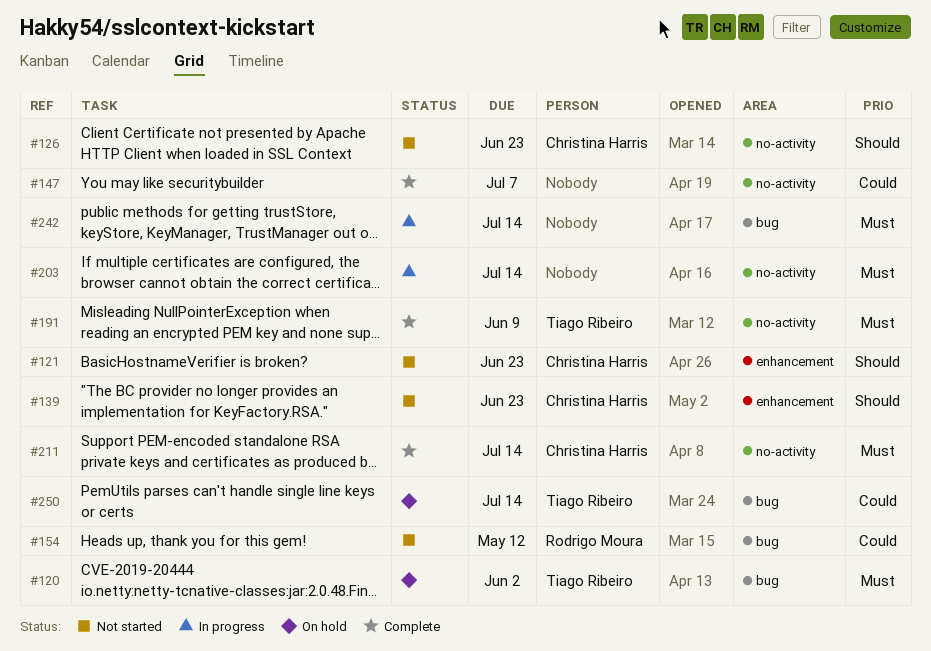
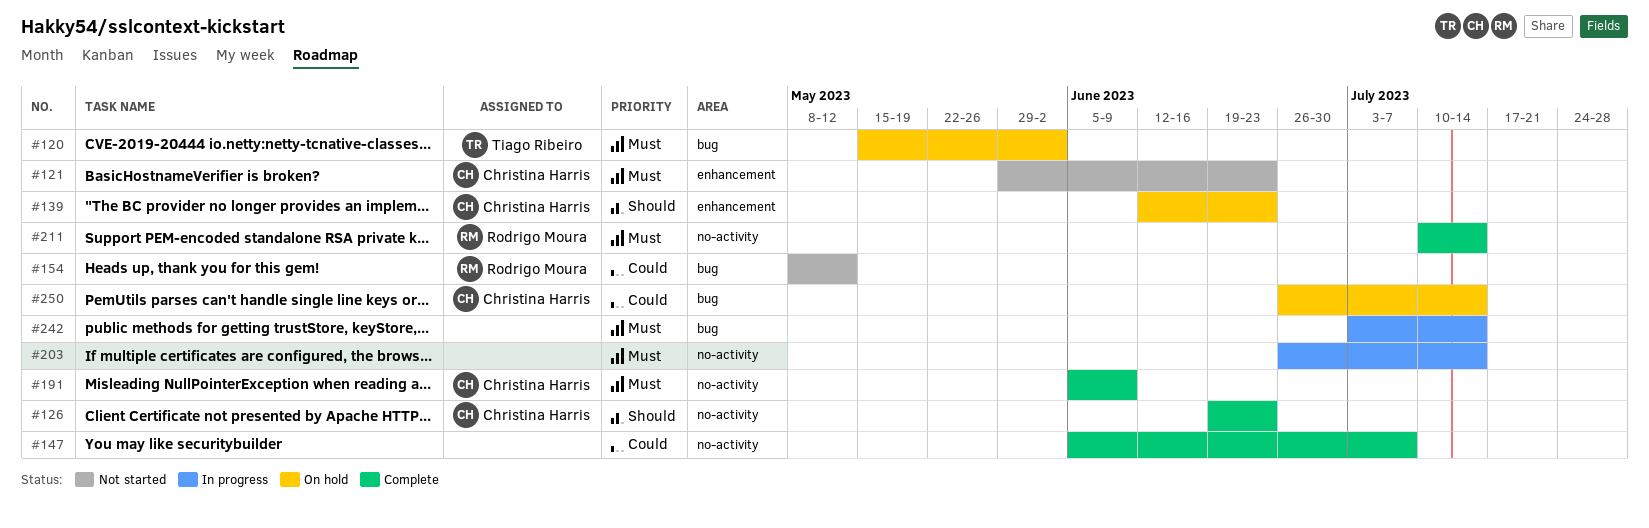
#121, priority: Should -> Must
#126, status: Not started -> Complete
#139, status: Not started -> On hold
#191, owner: Tiago Ribeiro -> Christina Harris
#211, owner: Christina Harris -> Rodrigo Moura
#250, owner: Tiago Ribeiro -> Christina Harris

